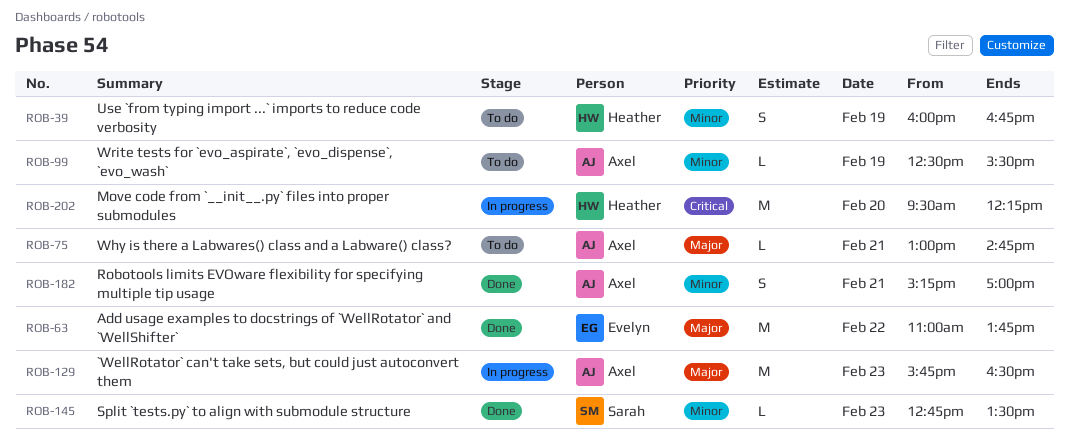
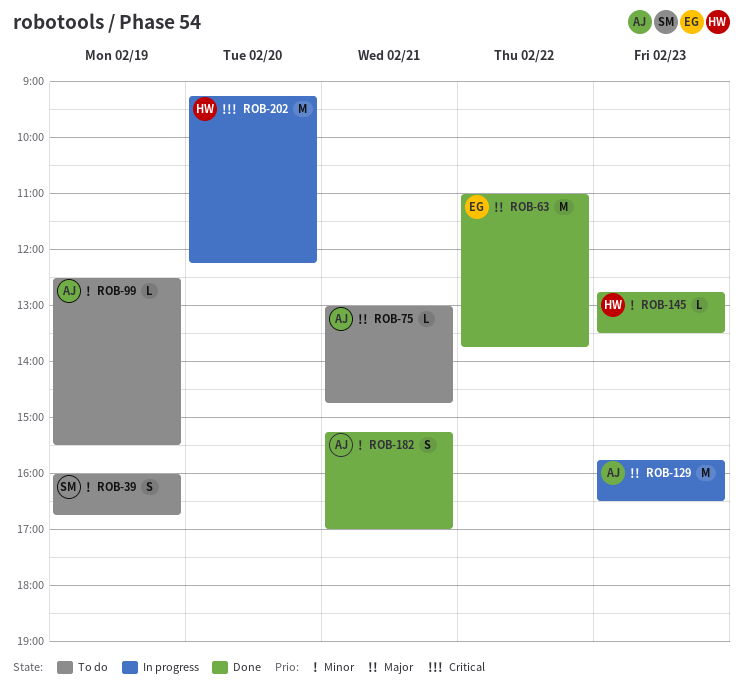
ROB-39, owner: Heather -> Sarah
ROB-145, owner: Sarah -> Heather
ROB-202, begins: 09:30 -> 09:15

